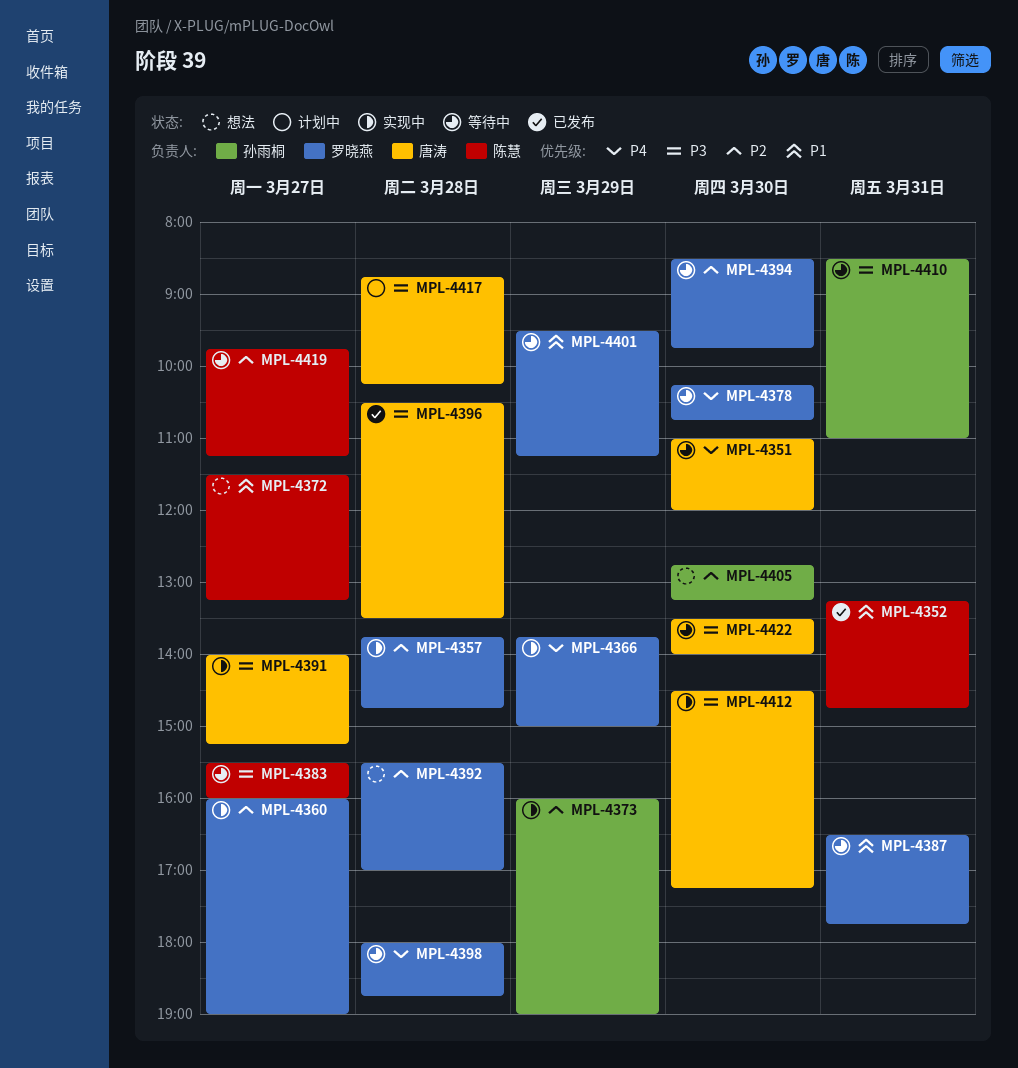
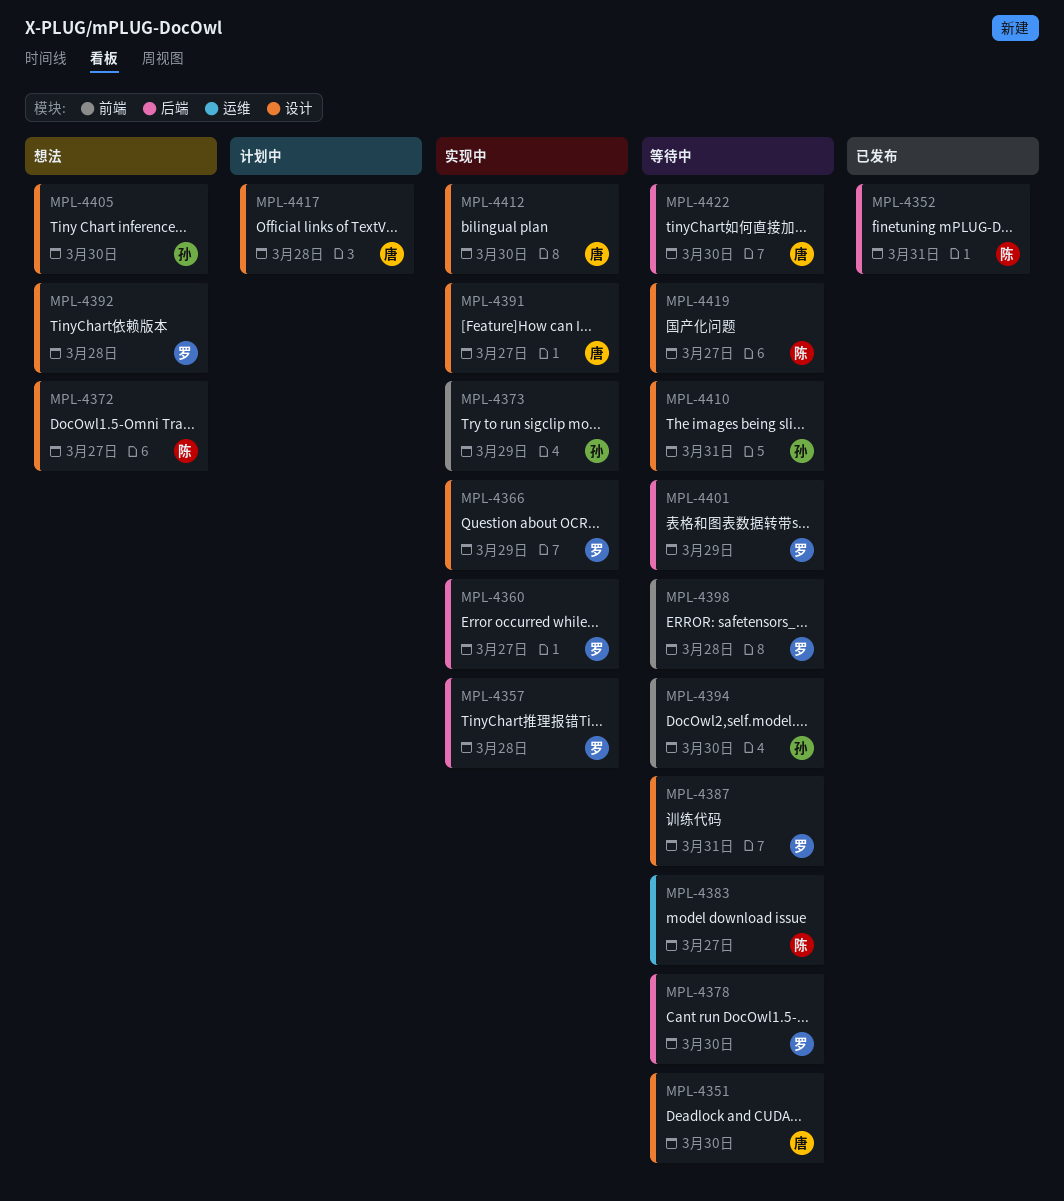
MPL-4394, owner: 罗晓燕 -> 孙雨桐
MPL-4396: present -> none

